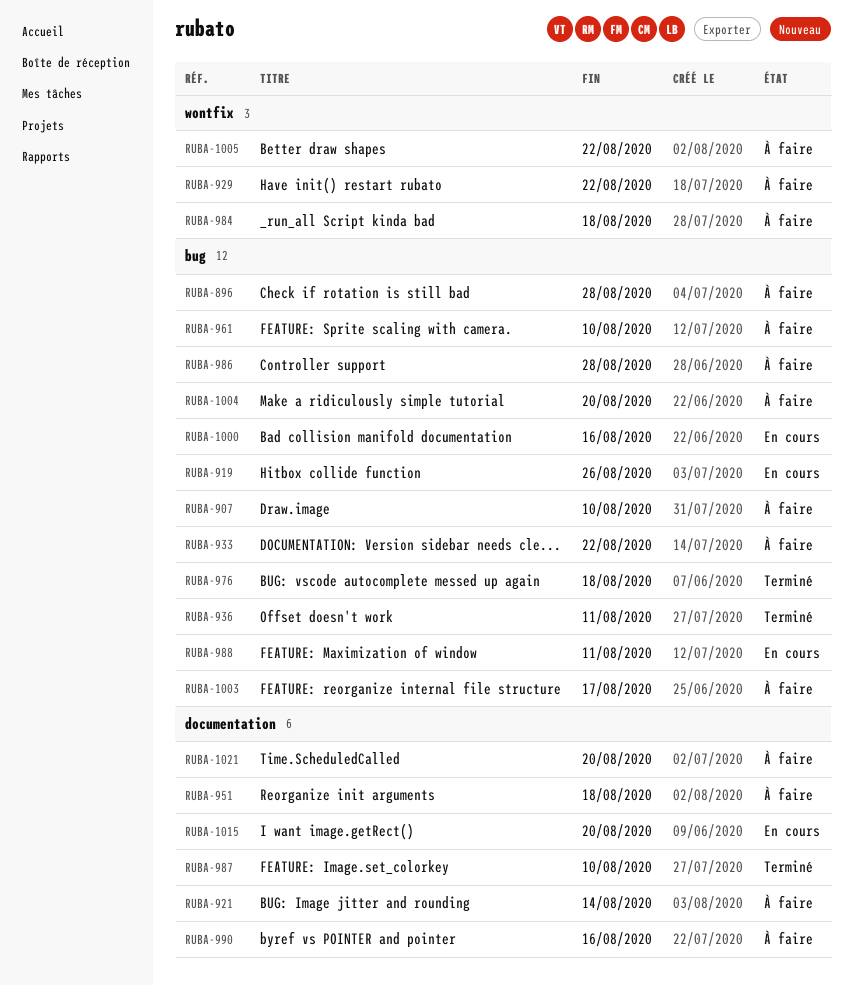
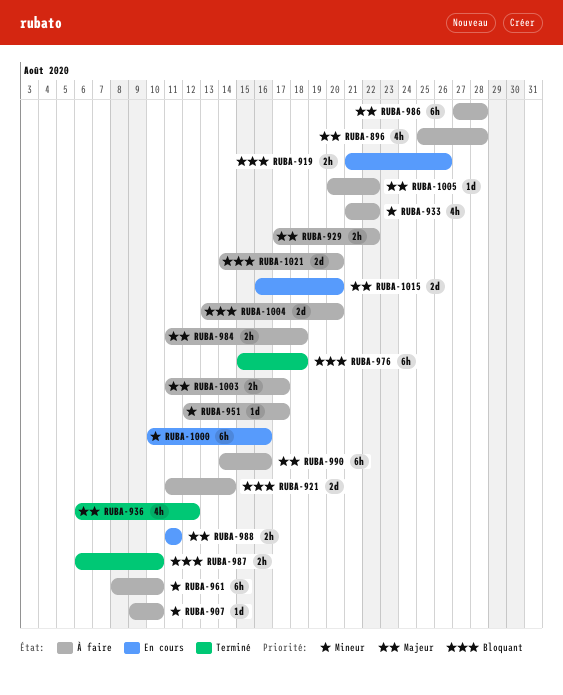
RUBA-936, due: Aug 11 -> Aug 12
RUBA-951, due: Aug 18 -> Aug 17

